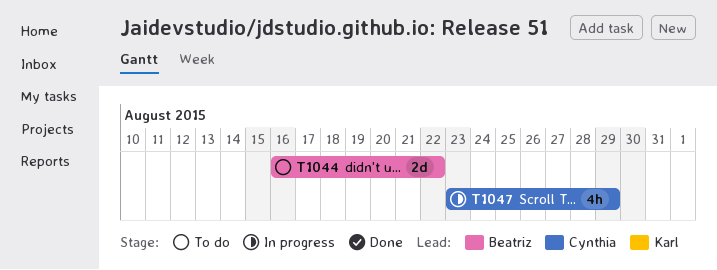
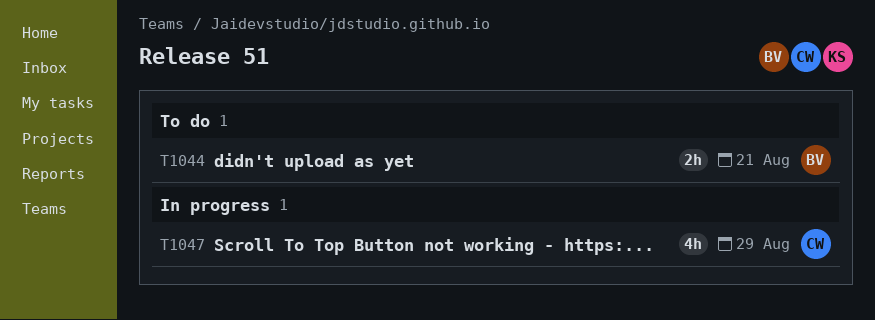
T1044, estimate: 2d -> 2h
T1044, due: Aug 22 -> Aug 21

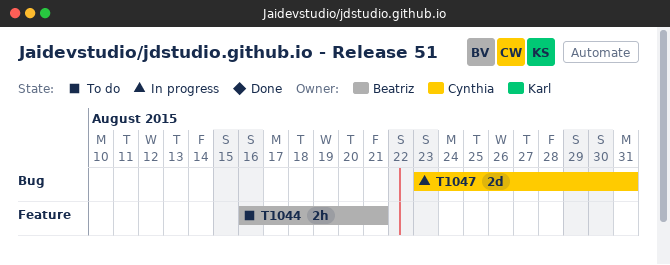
T1047, estimate: 4h -> 2d
T1047, due: Aug 29 -> Aug 31

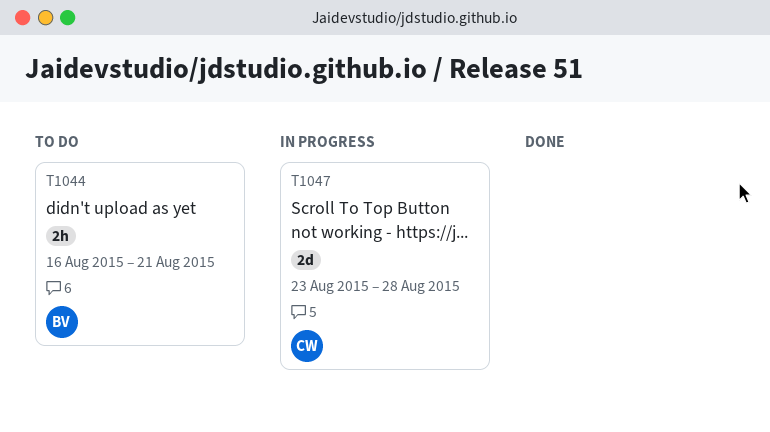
T1047, due: Aug 31 -> Aug 28

